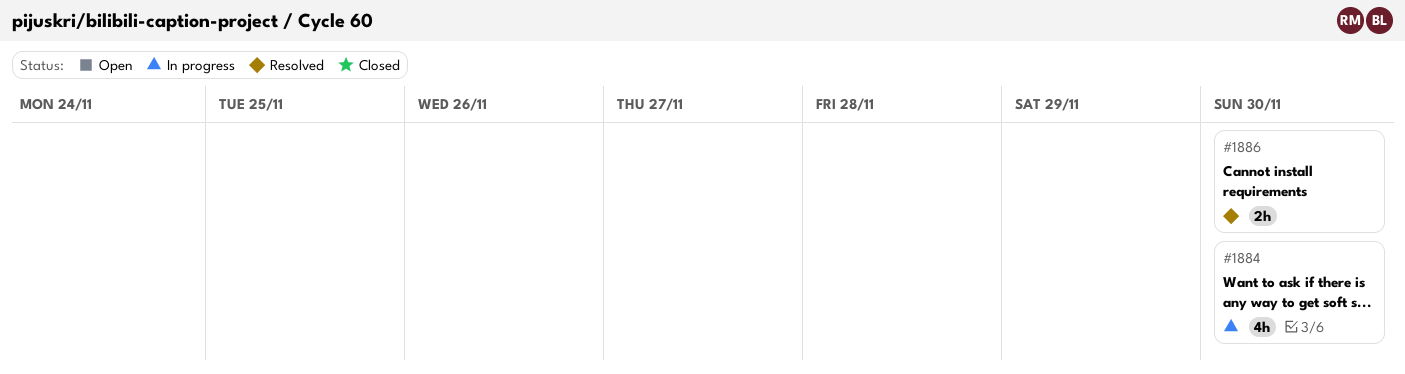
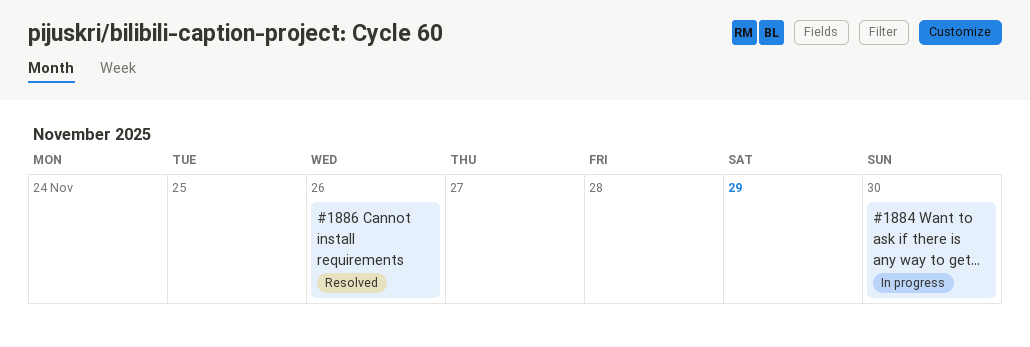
#1886, due: Nov 30 -> Nov 26

